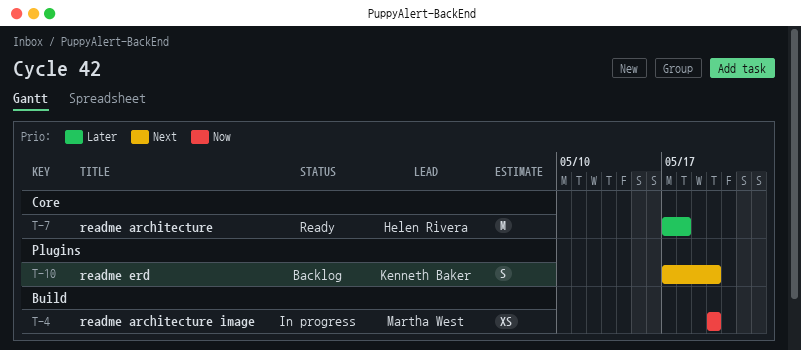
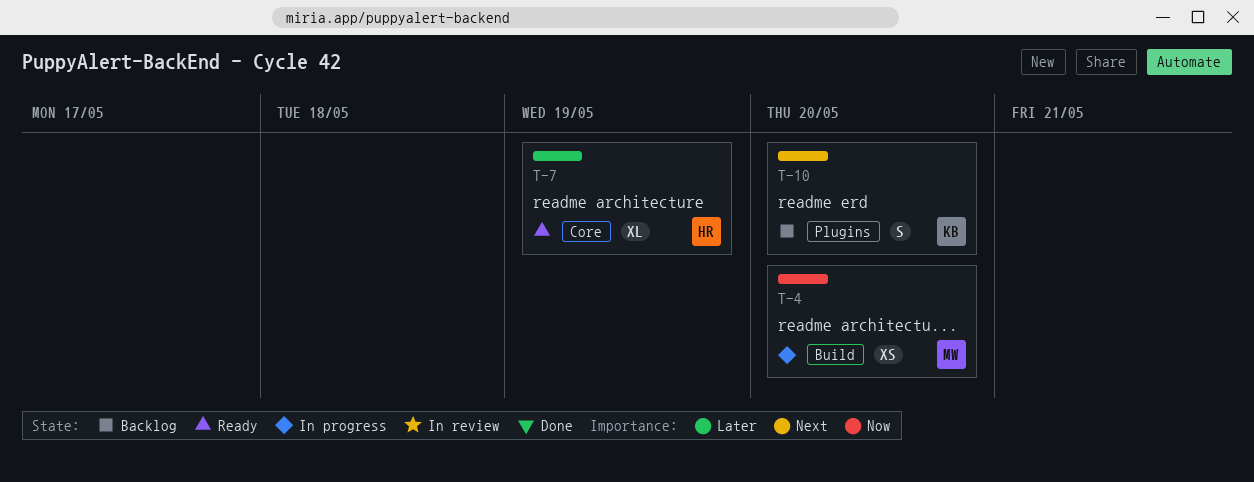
T-7, estimate: M -> XL
T-7, due: May 18 -> May 19

